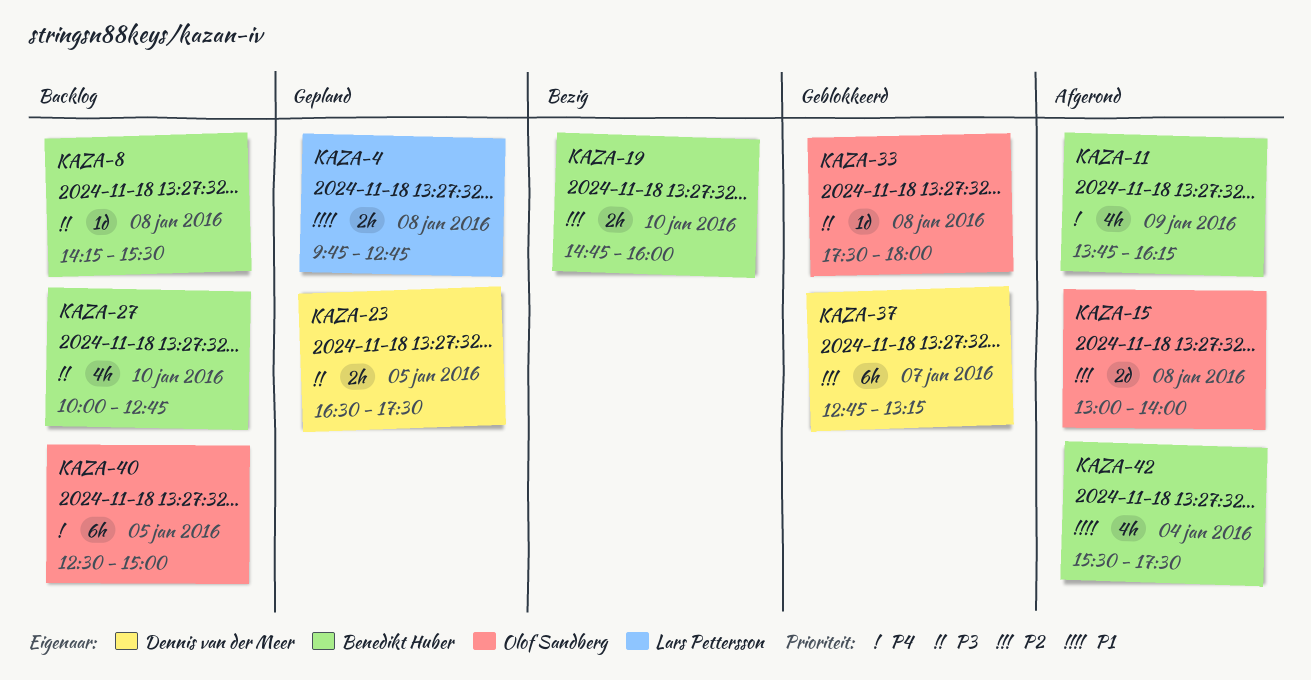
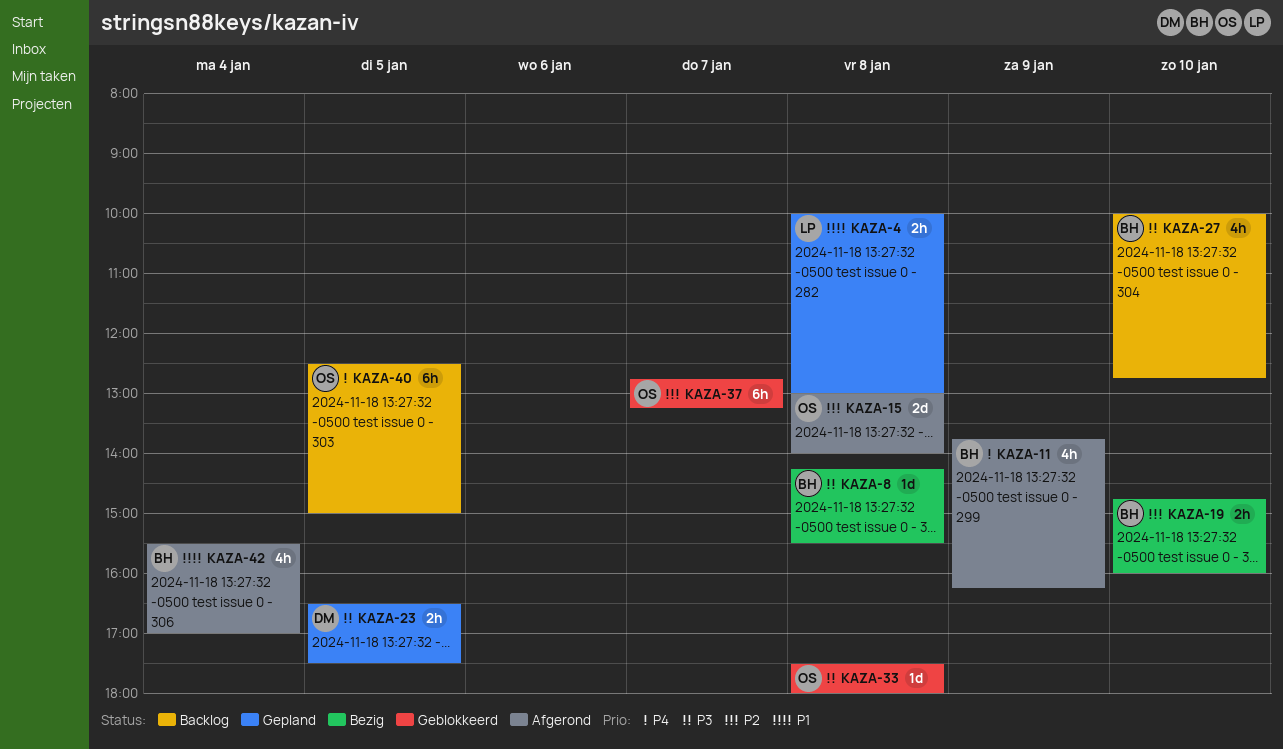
KAZA-4, begins: 09:45 -> 10:00
KAZA-4, ends: 12:45 -> 13:00
KAZA-8, status: Backlog -> Bezig
KAZA-37, owner: Dennis van der Meer -> Olof Sandberg
KAZA-42, ends: 17:30 -> 17:00

